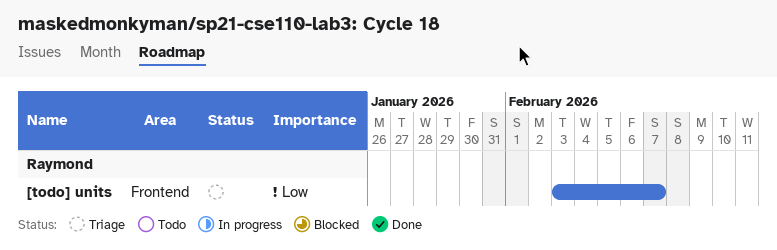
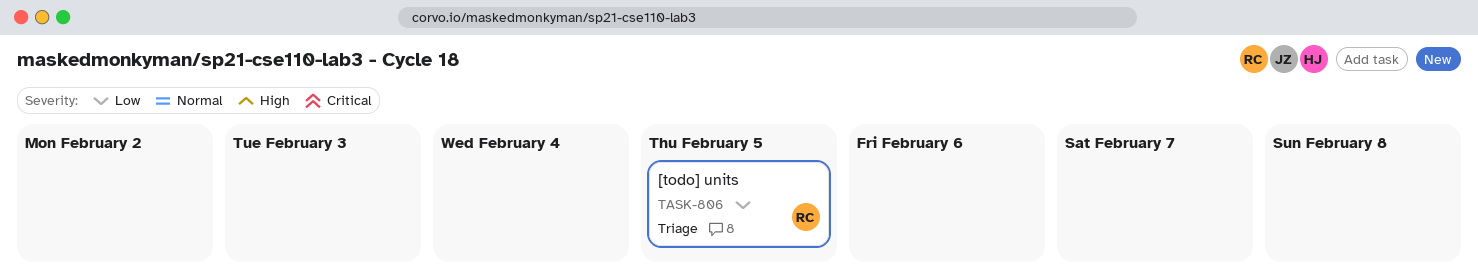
[todo] units, due: Feb 7 -> Feb 5

